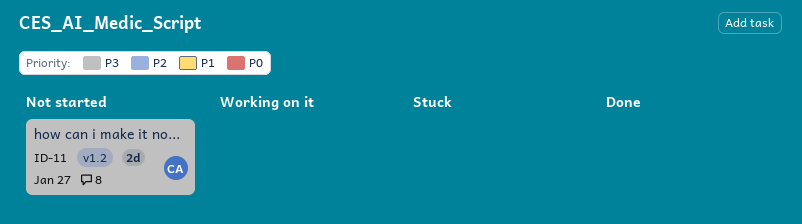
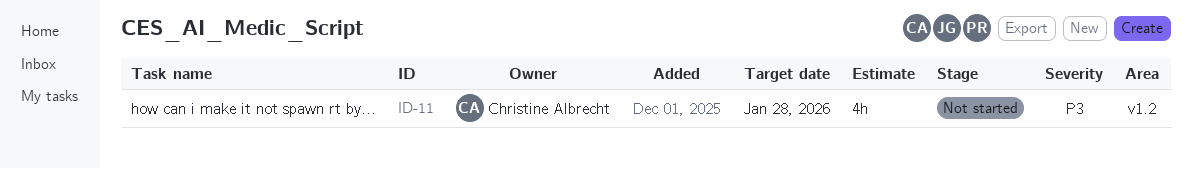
ID-11, estimate: 2d -> 4h
ID-11, due: Jan 27 -> Jan 28

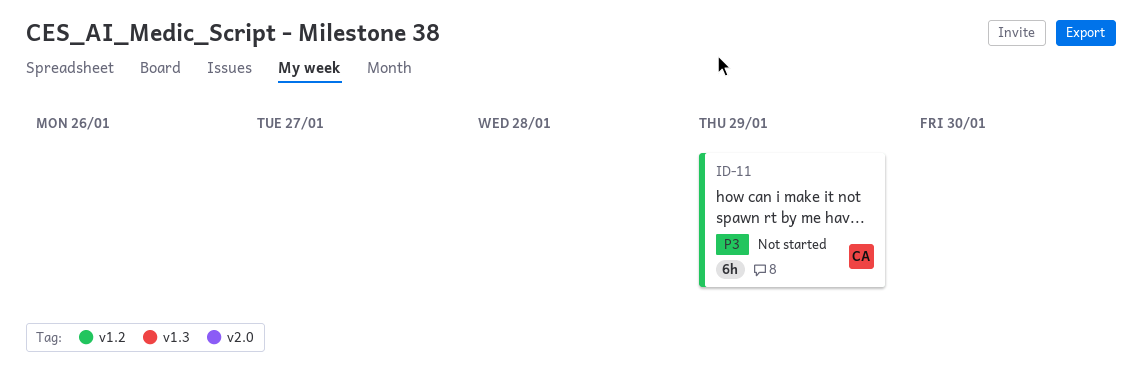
ID-11, estimate: 4h -> 6h
ID-11, due: Jan 28 -> Jan 29

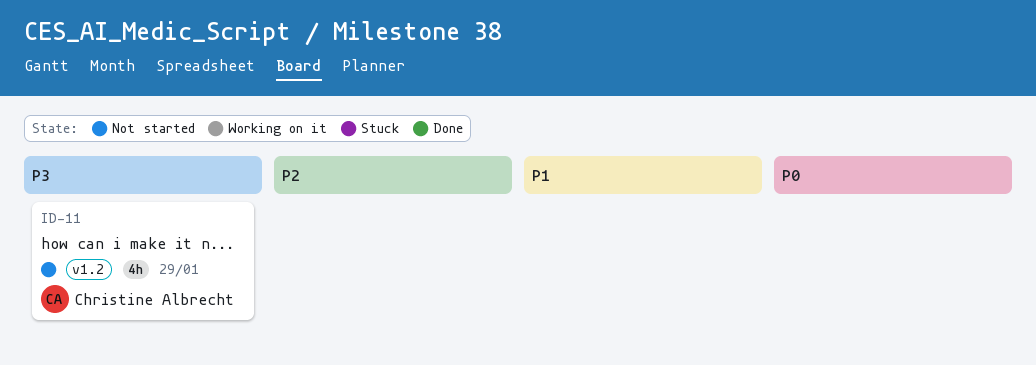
ID-11, estimate: 6h -> 4h

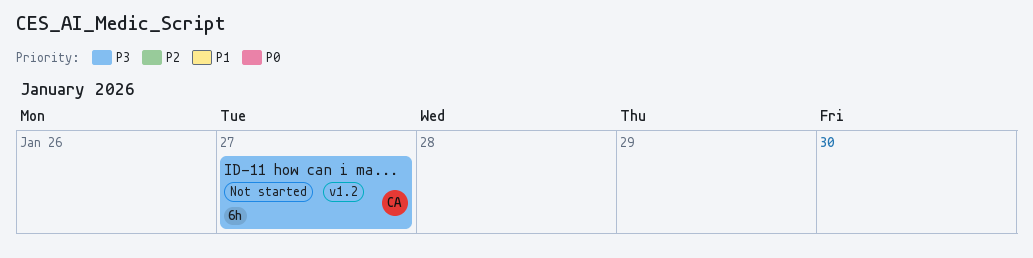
ID-11, estimate: 4h -> 6h
ID-11, due: Jan 29 -> Jan 27

